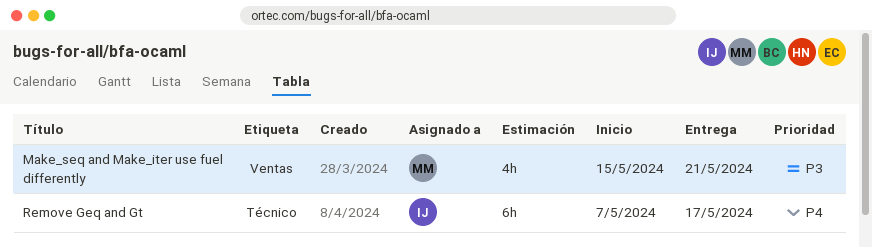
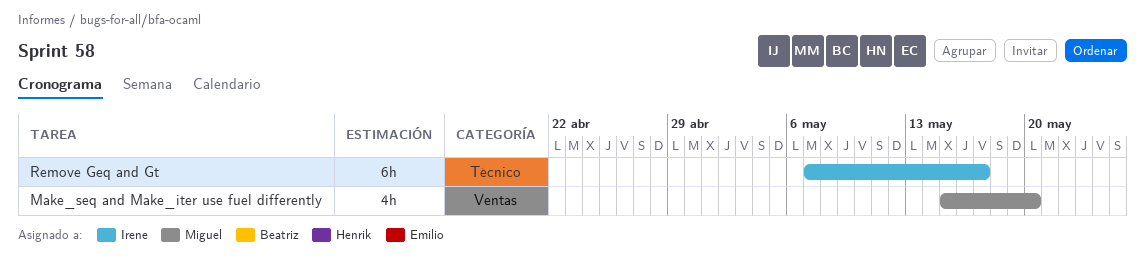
Make_seq and Make_iter use fuel differently, due: May 21 -> May 20

